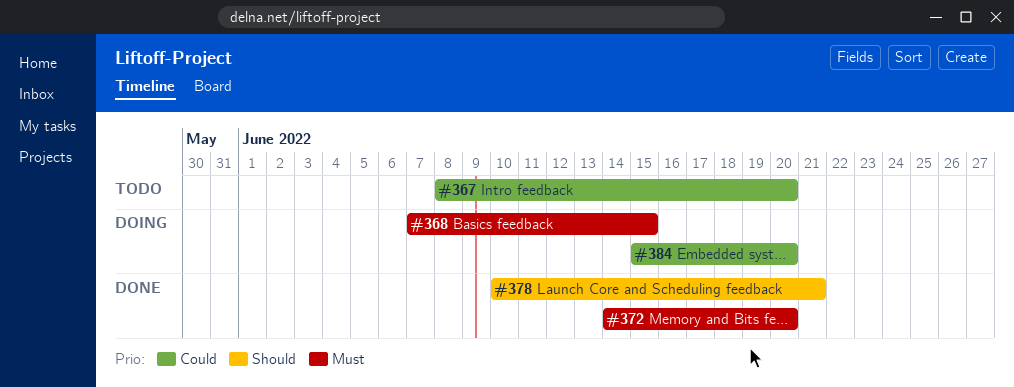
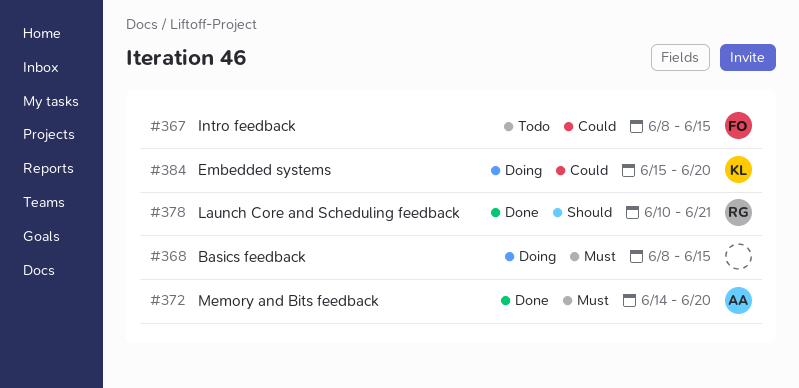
#367, due: Jun 20 -> Jun 15
#368, start: Jun 7 -> Jun 8

